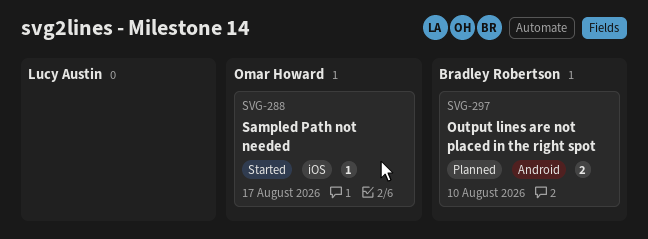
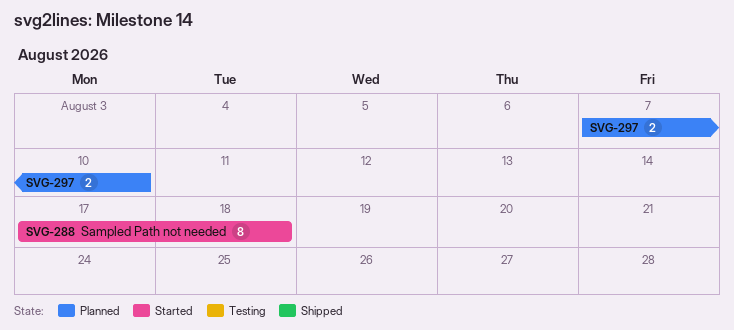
SVG-288, estimate: 1 -> 8
SVG-288, due: Aug 17 -> Aug 18

